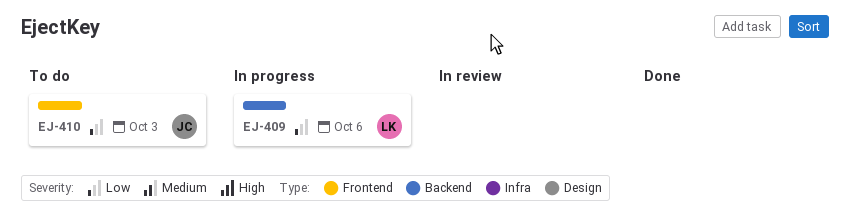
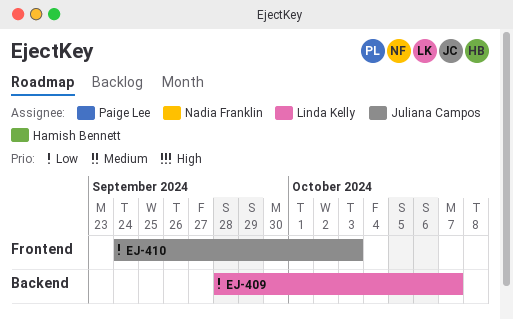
EJ-409, due: Oct 6 -> Oct 7

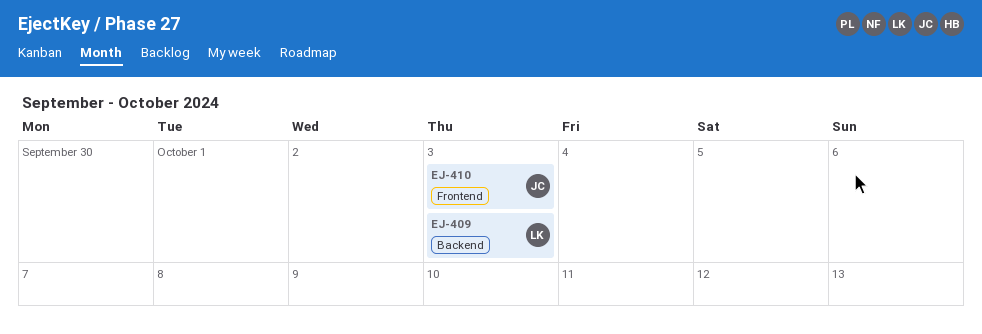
EJ-409, due: Oct 7 -> Oct 3

